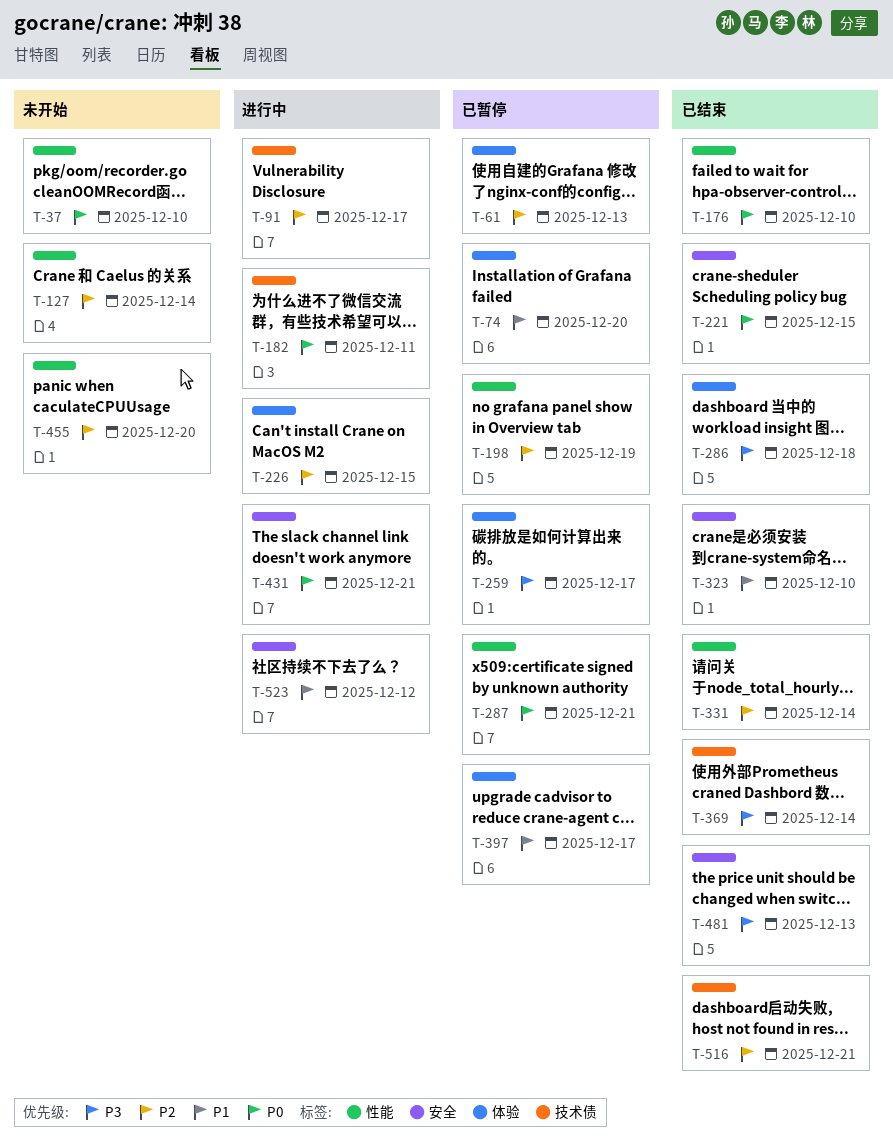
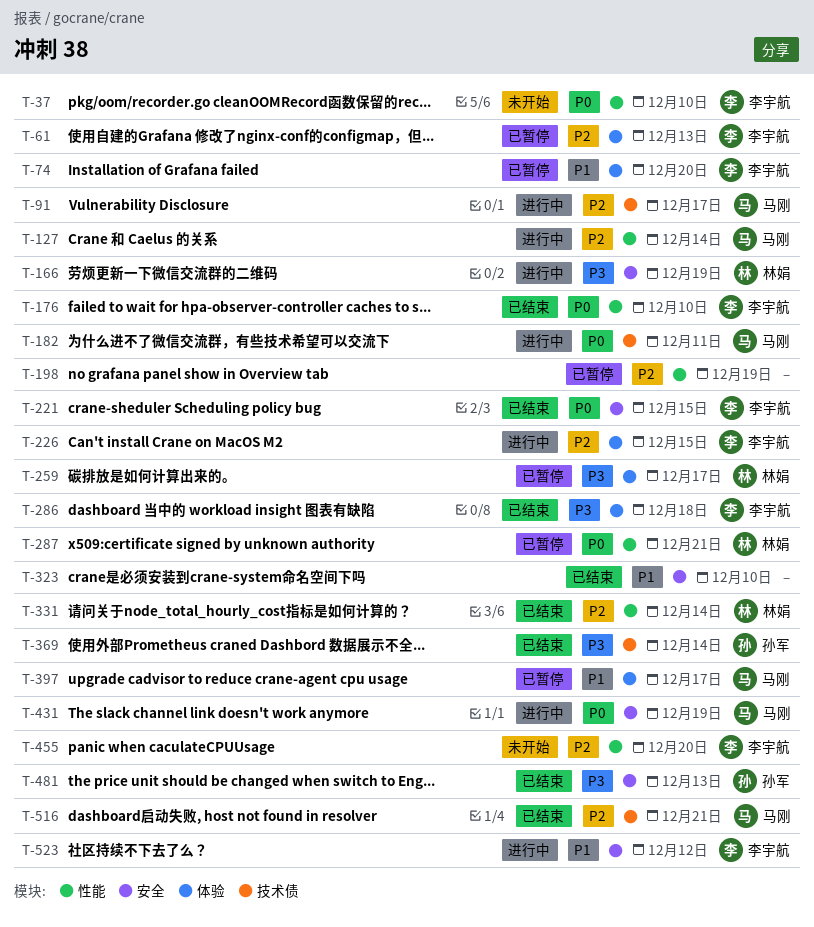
T-127, status: 未开始 -> 进行中
T-166: none -> present
T-431, due: Dec 21 -> Dec 19

